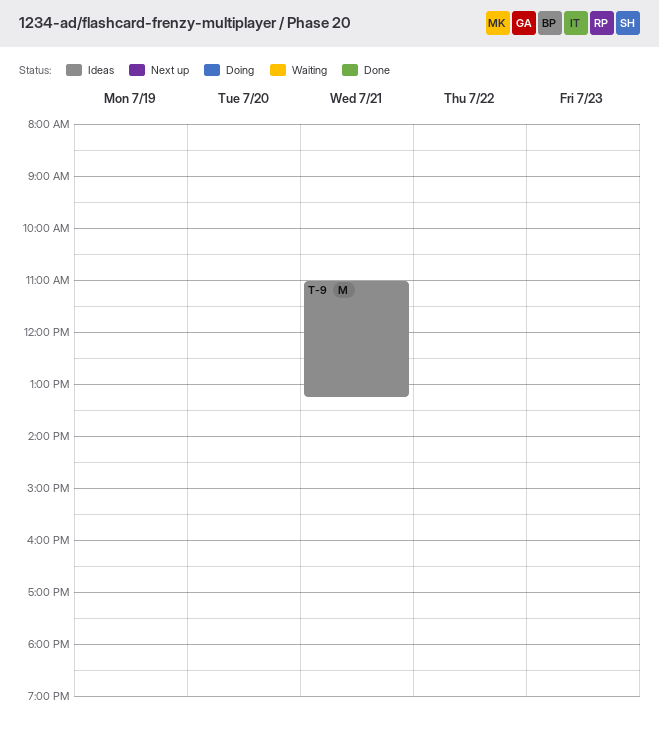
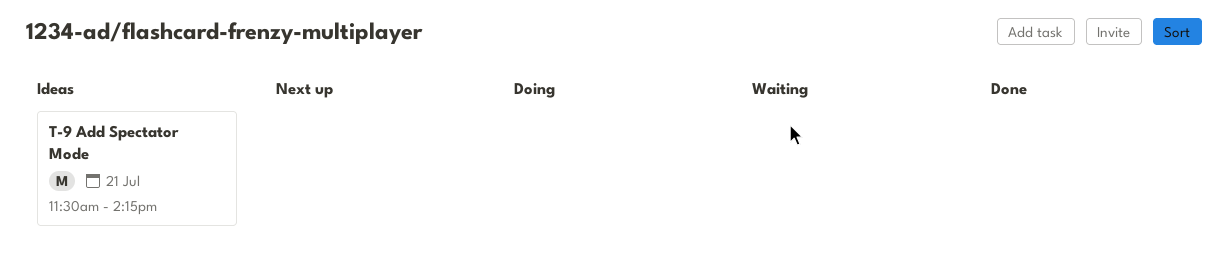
T-9, begins: 11:00 -> 11:30
T-9, ends: 13:15 -> 14:15

